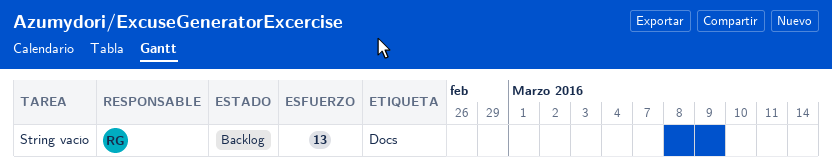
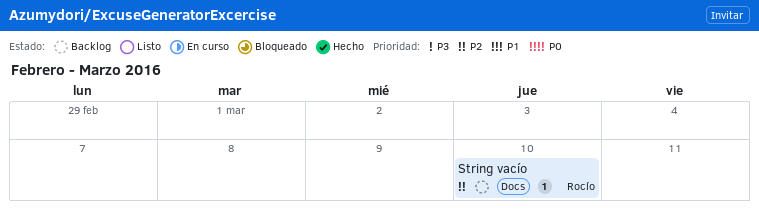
String vacío, estimate: 13 -> 1
String vacío, due: Mar 9 -> Mar 10

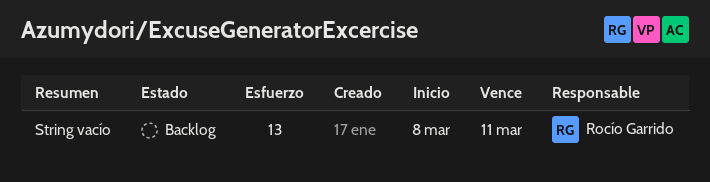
String vacío, estimate: 1 -> 13
String vacío, due: Mar 10 -> Mar 11

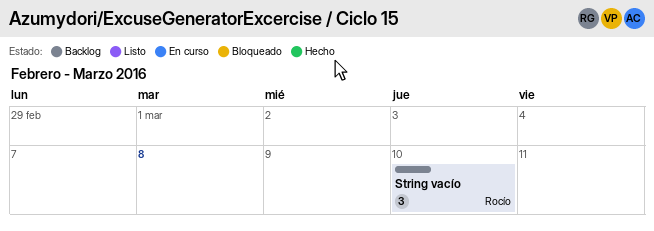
String vacío, estimate: 13 -> 3
String vacío, due: Mar 11 -> Mar 10

